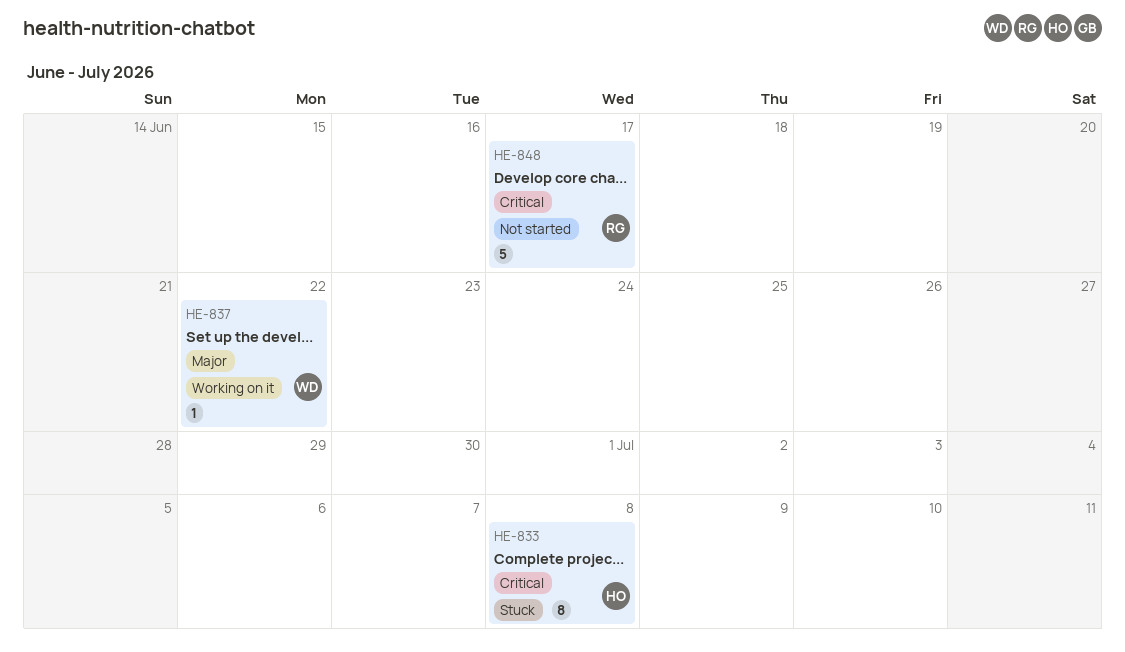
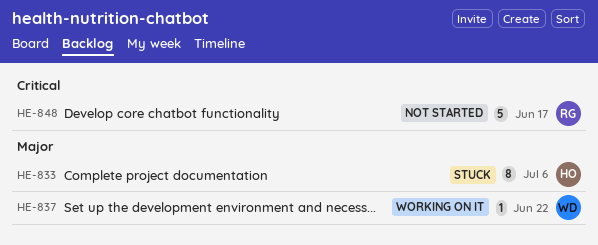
HE-833, priority: Critical -> Major
HE-833, due: Jul 8 -> Jul 6

